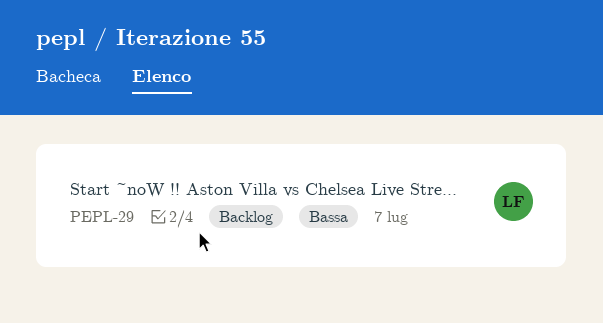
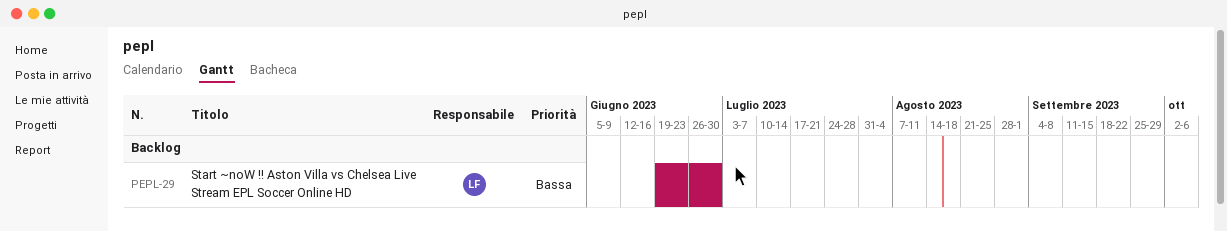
PEPL-29, due: Jul 7 -> Jun 30

